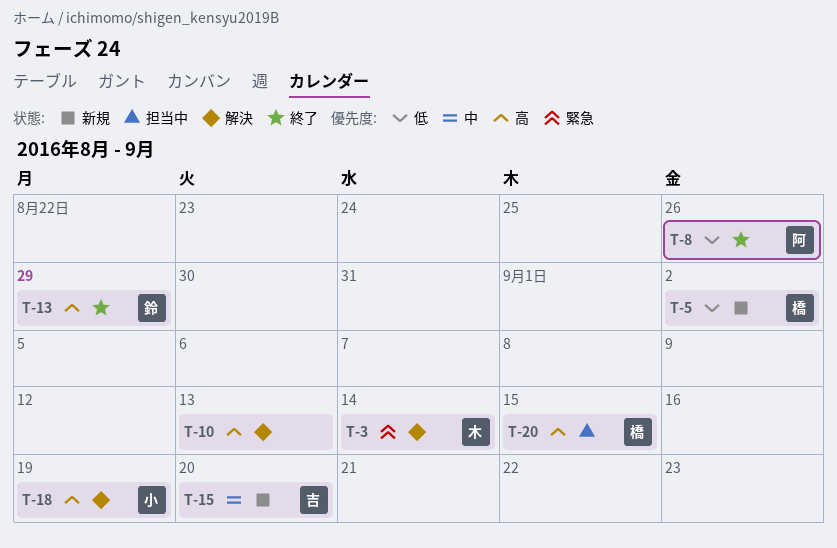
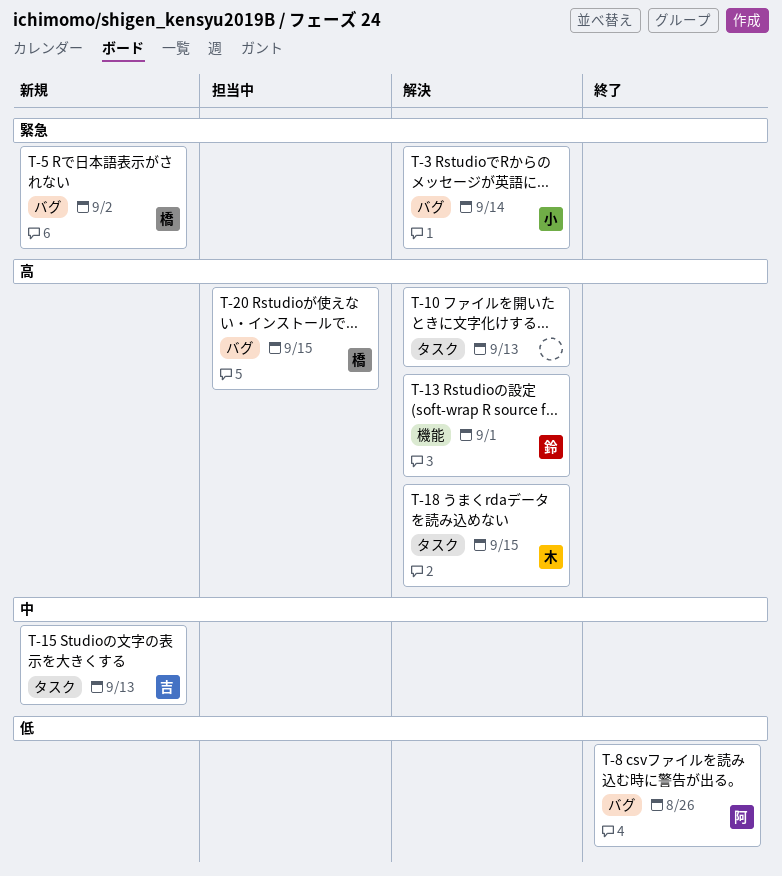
T-3, owner: 木 -> 小
T-5, priority: 低 -> 緊急
T-13, status: 終了 -> 解決
T-13, due: Aug 29 -> Sep 1
T-15, due: Sep 20 -> Sep 13
T-18, owner: 小 -> 木
T-18, due: Sep 19 -> Sep 15

